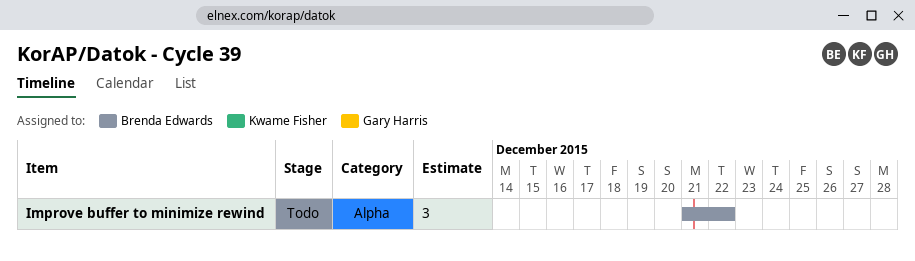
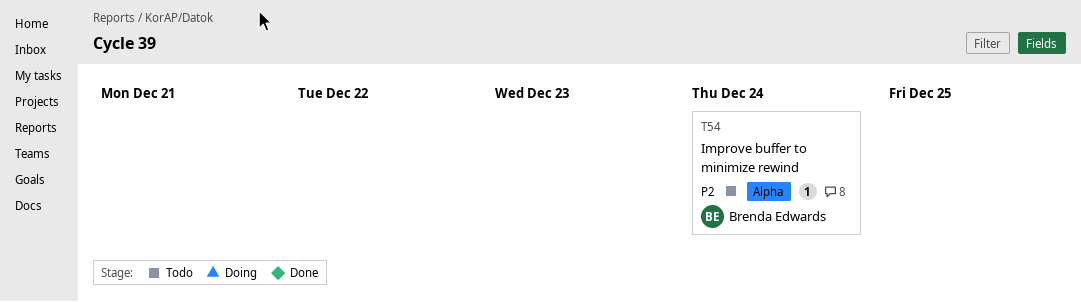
Improve buffer to minimize rewind, estimate: 3 -> 1
Improve buffer to minimize rewind, due: Dec 22 -> Dec 24

